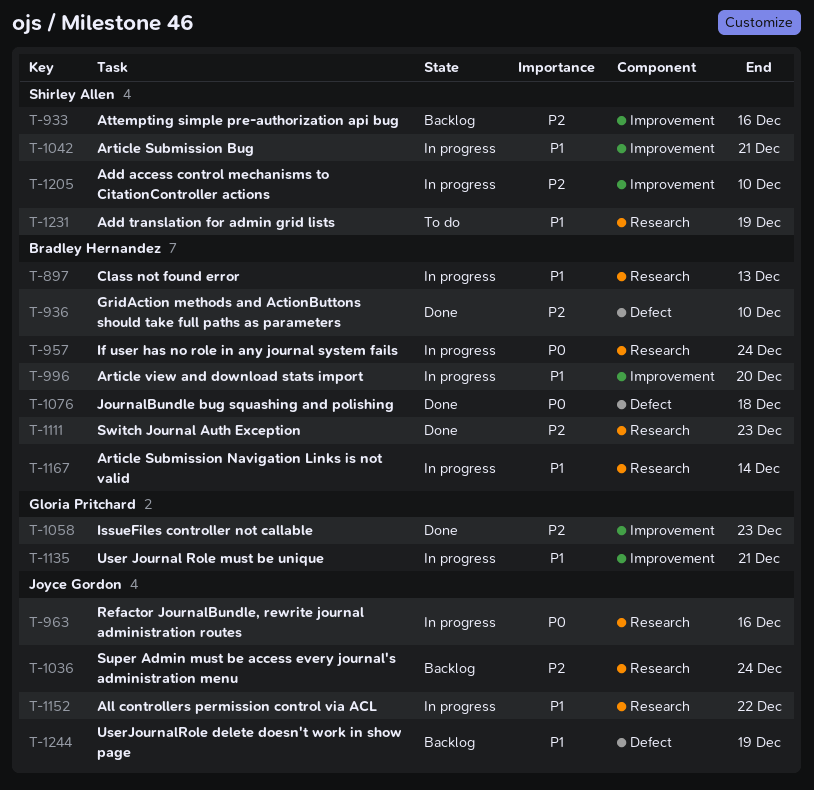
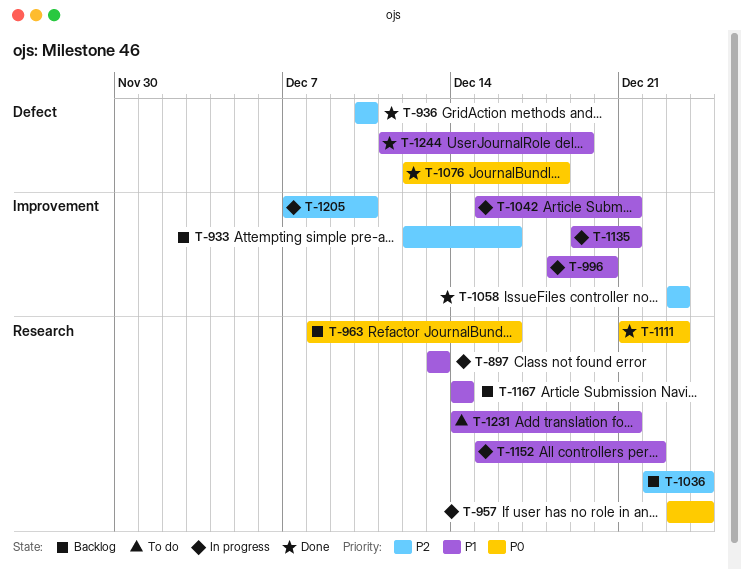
T-963, status: In progress -> Backlog
T-1111, priority: P2 -> P0
T-1167, status: In progress -> Backlog
T-1231, due: Dec 19 -> Dec 21
T-1244, status: Backlog -> Done

